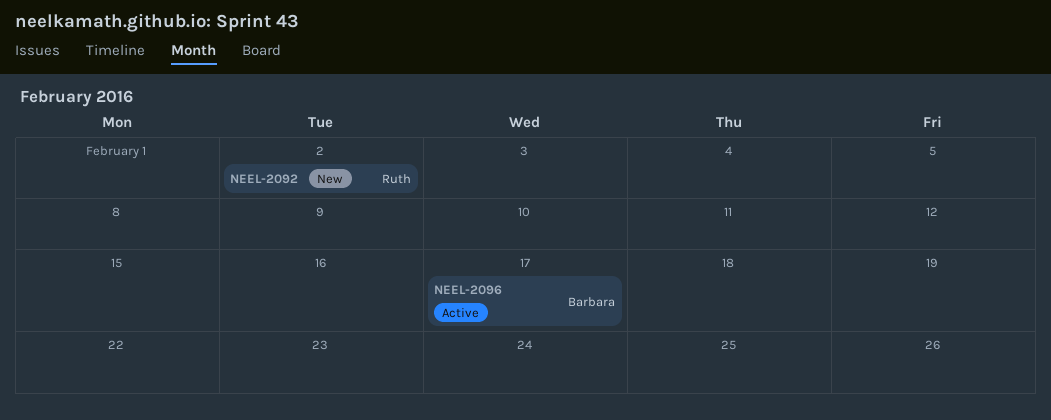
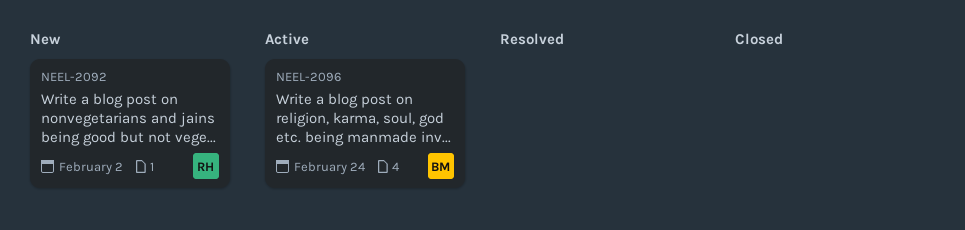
NEEL-2096, due: Feb 17 -> Feb 24

